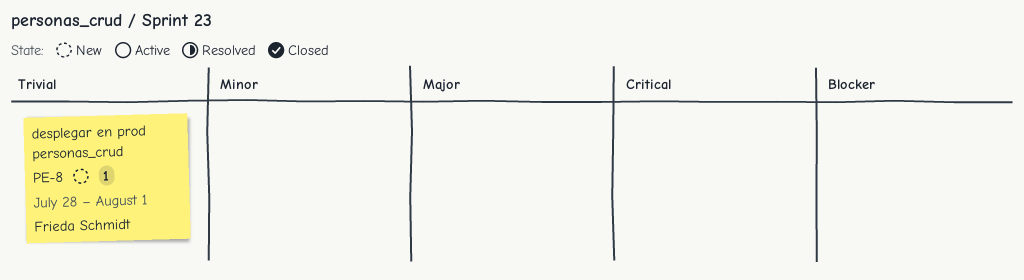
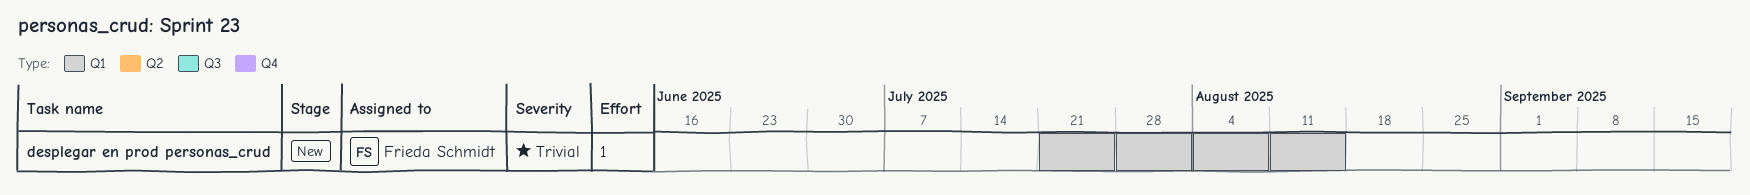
desplegar en prod personas_crud, start: Jul 28 -> Jul 21
desplegar en prod personas_crud, due: Aug 1 -> Aug 15

